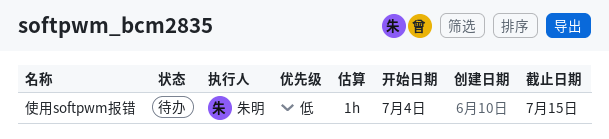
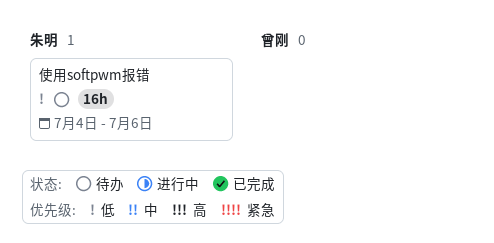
使用softpwm报错, estimate: 1h -> 16h
使用softpwm报错, due: Jul 15 -> Jul 6

